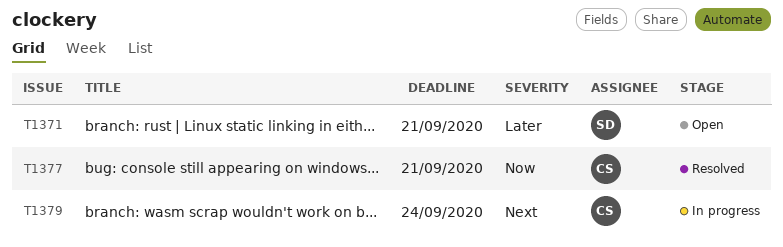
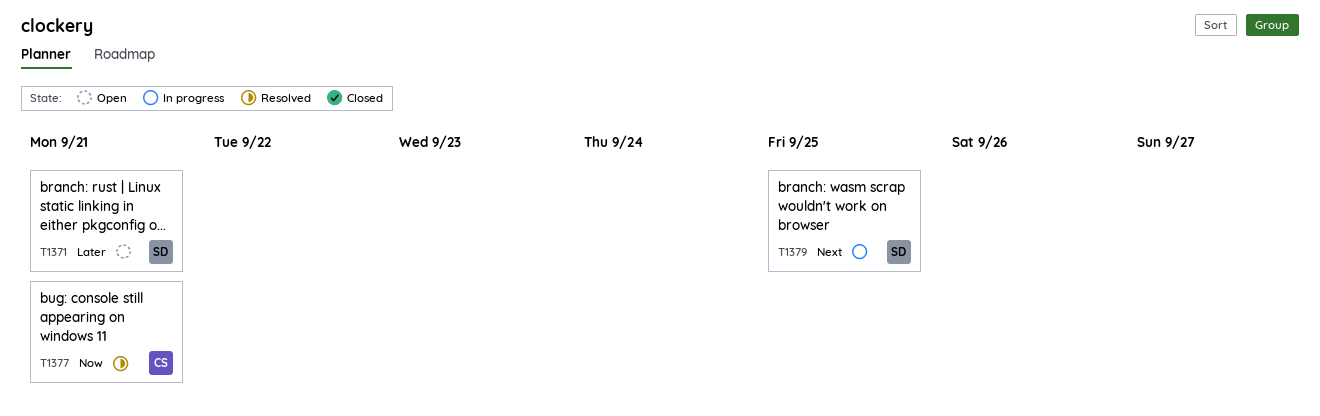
T1379, owner: CS -> SD
T1379, due: Sep 24 -> Sep 25

